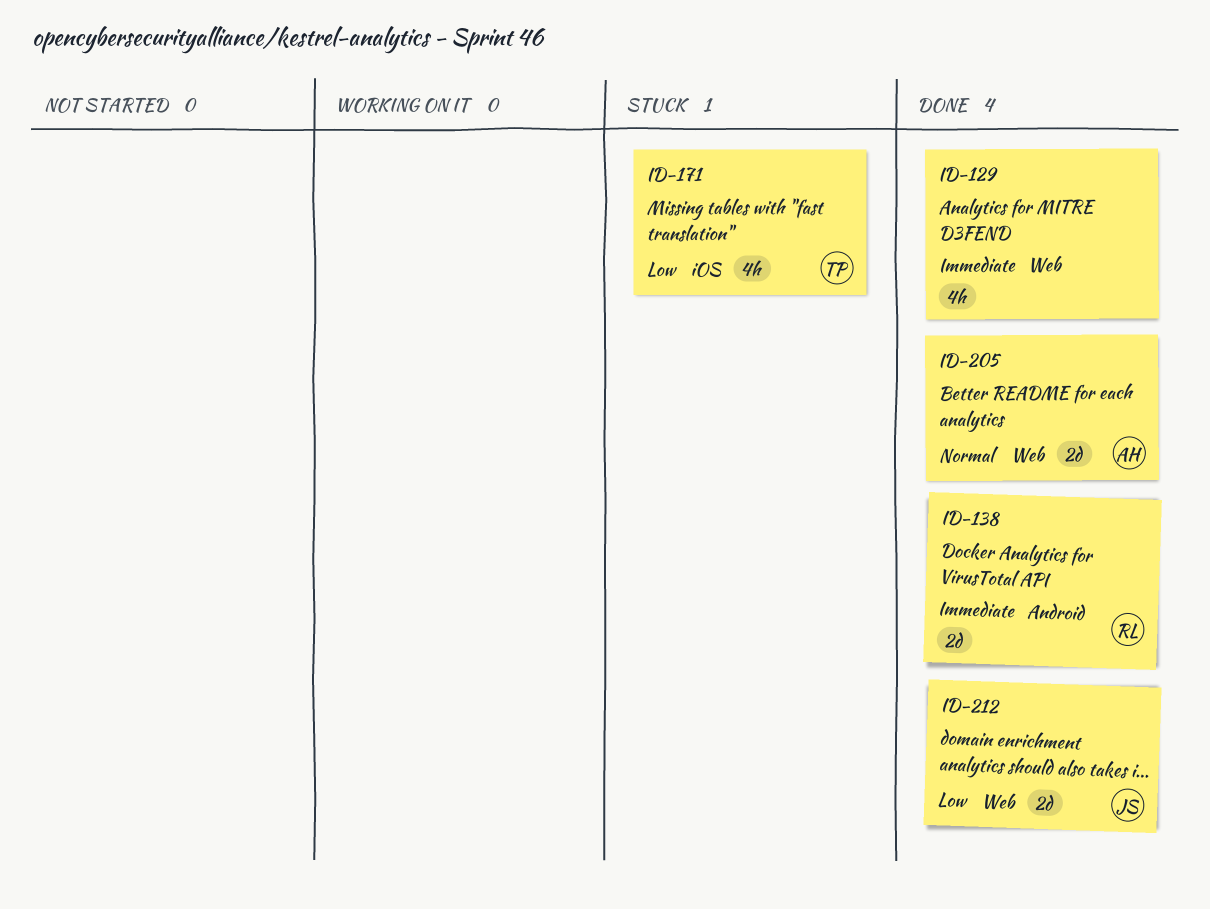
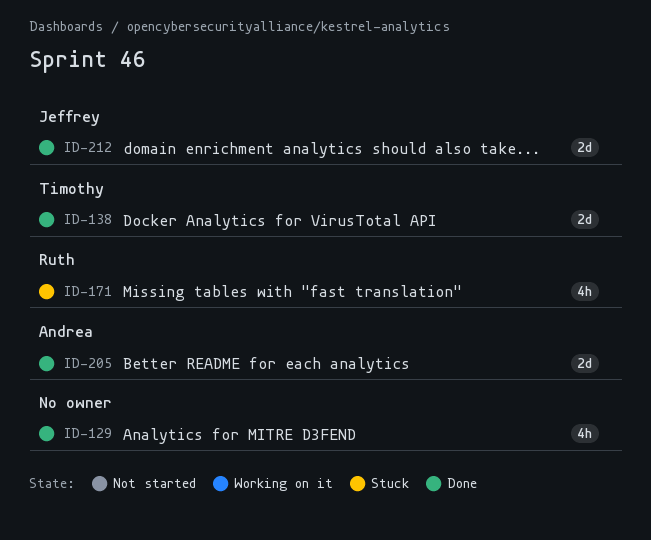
ID-138, owner: Ruth -> Timothy
ID-171, owner: Timothy -> Ruth

